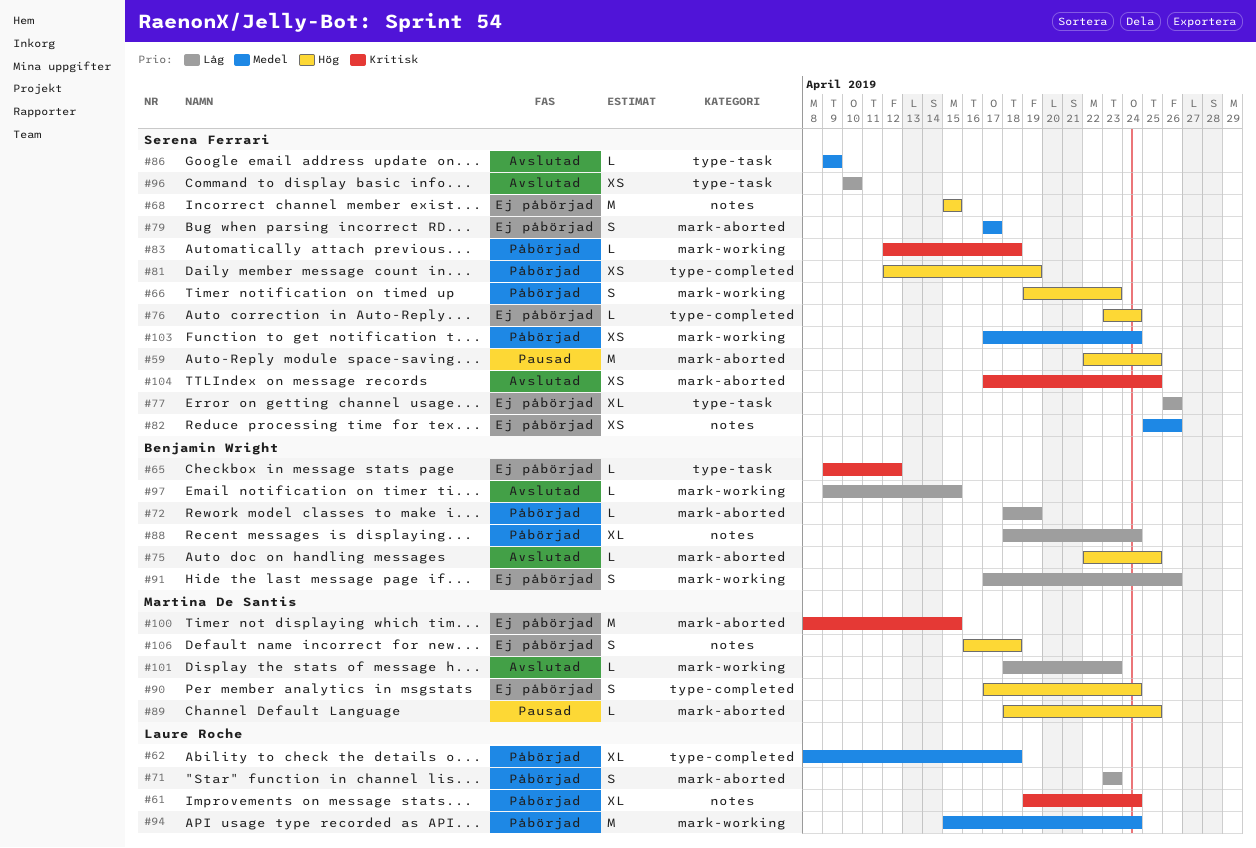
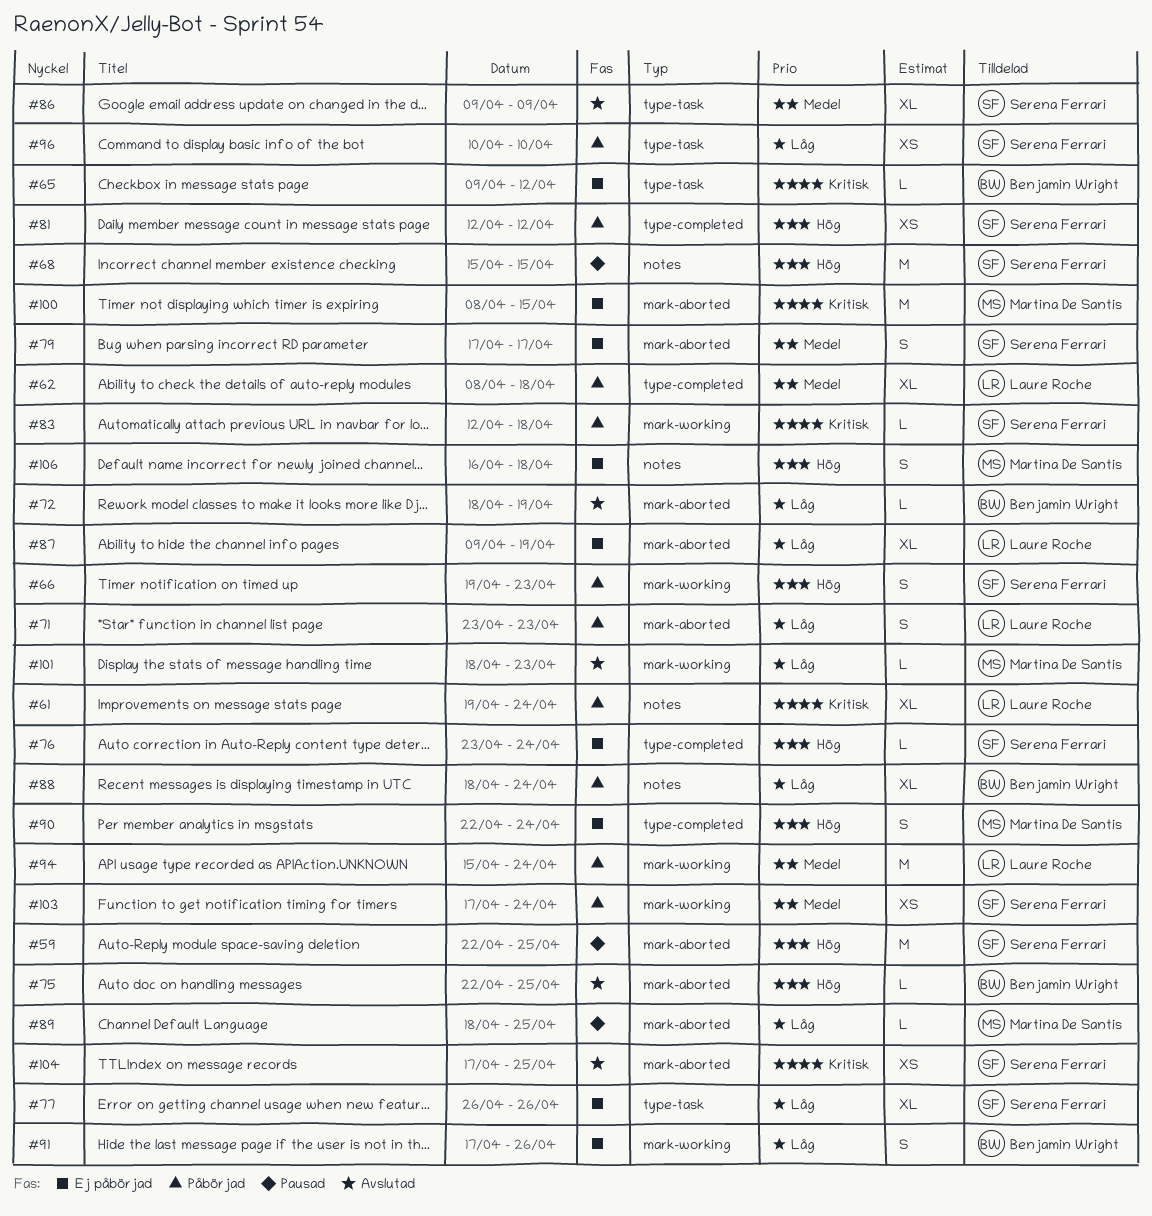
#68, status: Ej påbörjad -> Pausad
#72, status: Påbörjad -> Avslutad
#81, due: Apr 19 -> Apr 12
#82: present -> none
#86, estimate: L -> XL
#87: none -> present
#89, priority: Hög -> Låg
#90, start: Apr 17 -> Apr 22
#96, status: Avslutad -> Påbörjad
#97: present -> none

